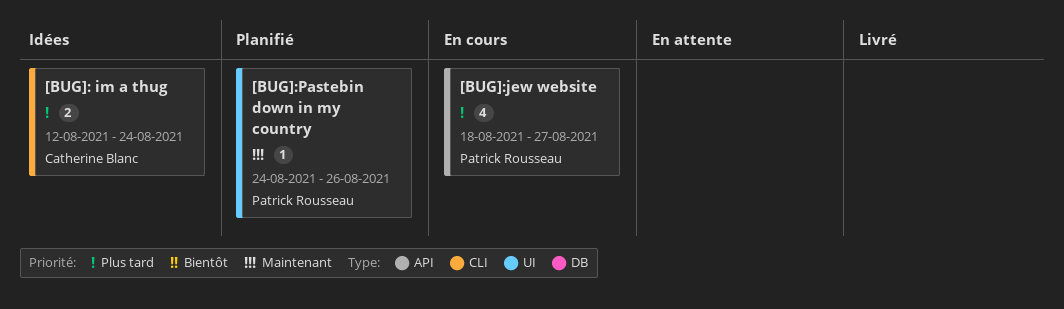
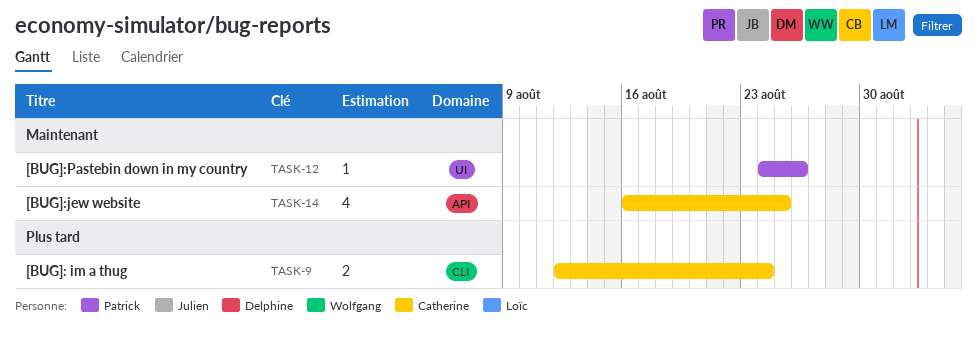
[BUG]:jew website, owner: Patrick Rousseau -> Catherine Blanc
[BUG]:jew website, priority: Plus tard -> Maintenant
[BUG]:jew website, start: Aug 18 -> Aug 16
[BUG]:jew website, due: Aug 27 -> Aug 25

